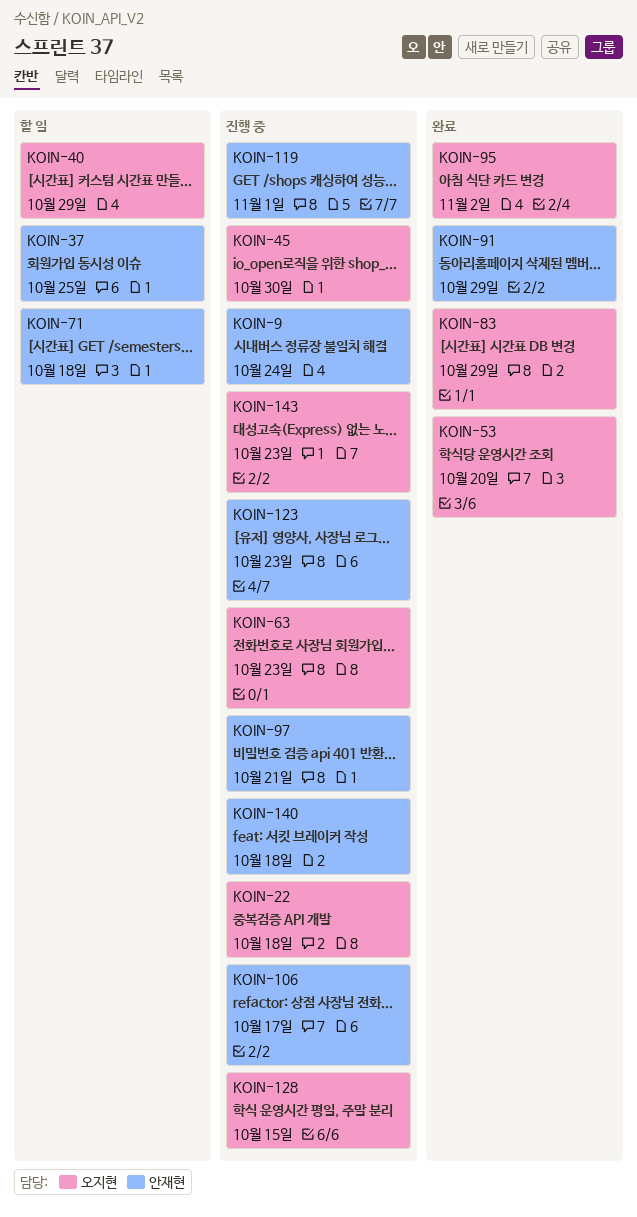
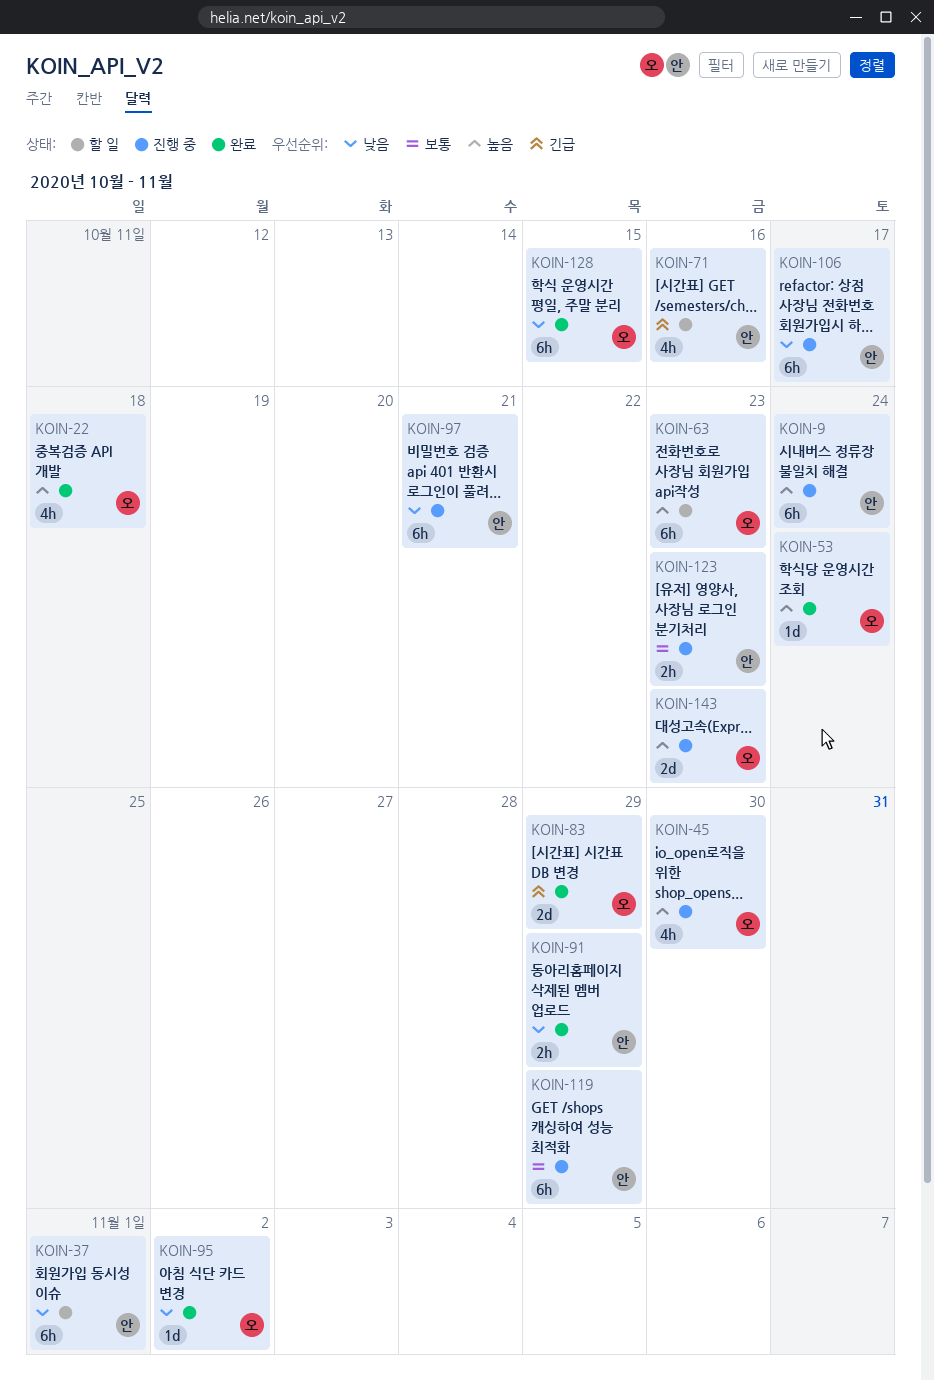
KOIN-22, status: 진행 중 -> 완료
KOIN-37, due: Oct 25 -> Nov 1
KOIN-40: present -> none
KOIN-53, due: Oct 20 -> Oct 24
KOIN-63, status: 진행 중 -> 할 일
KOIN-71, due: Oct 18 -> Oct 16
KOIN-119, due: Nov 1 -> Oct 29
KOIN-128, status: 진행 중 -> 완료
KOIN-140: present -> none

